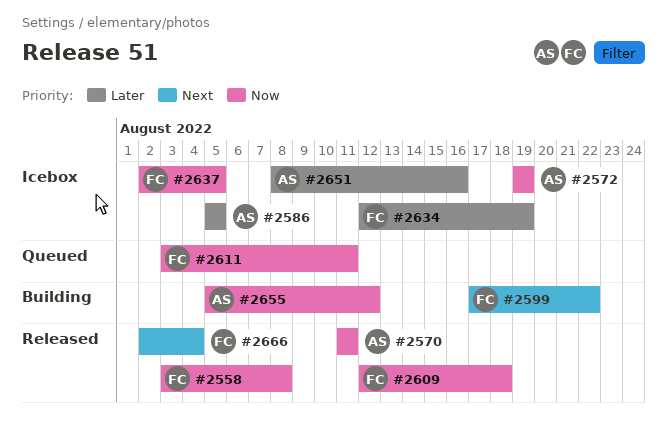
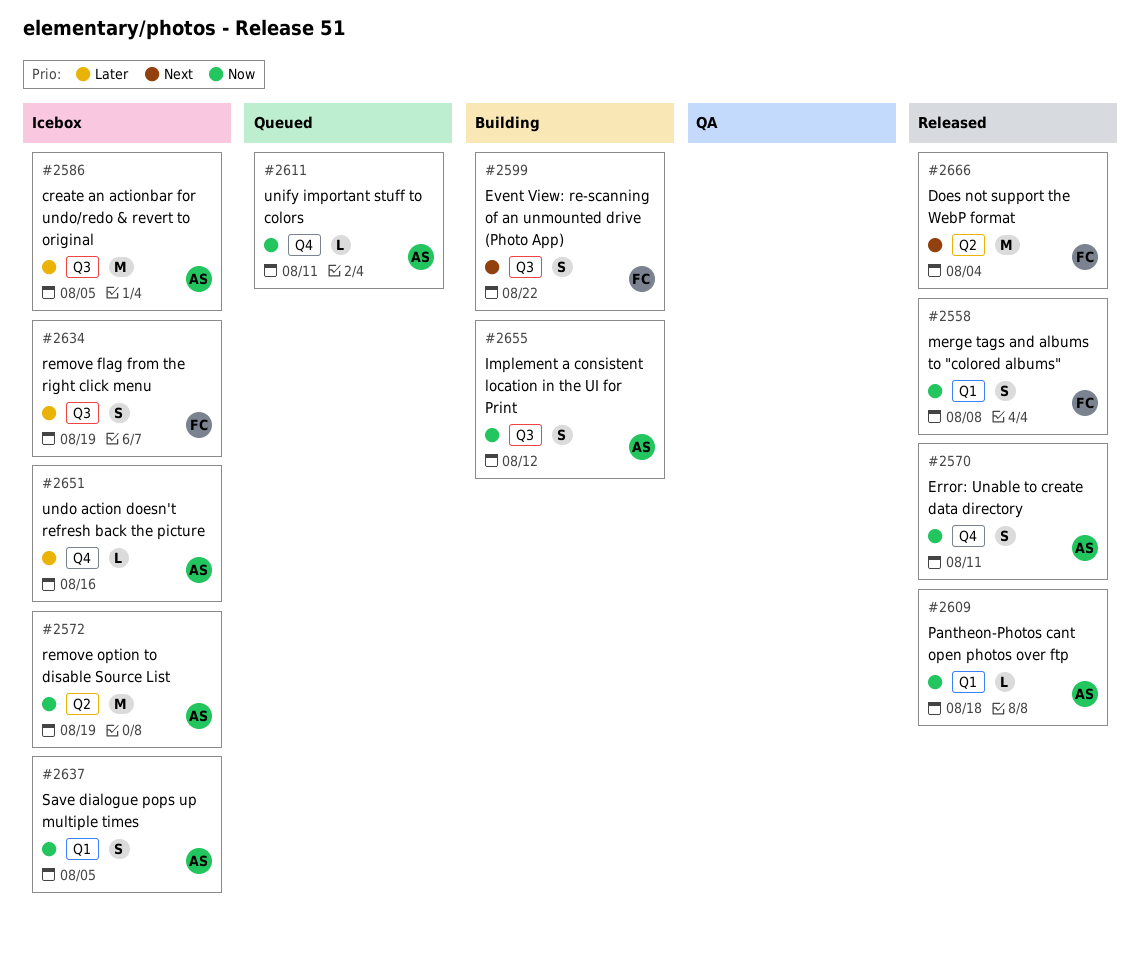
#2609, owner: FC -> AS
#2611, owner: FC -> AS
#2637, owner: FC -> AS

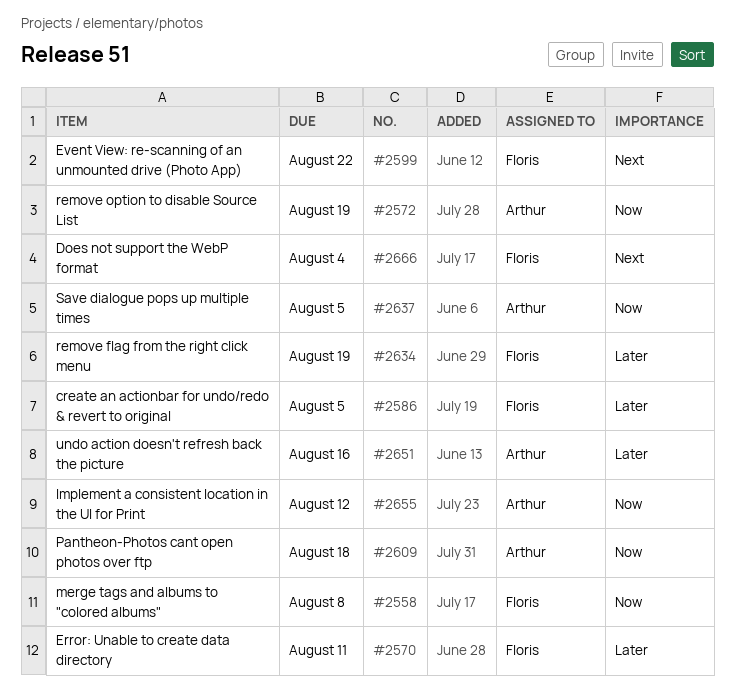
#2570, owner: Arthur -> Floris
#2570, priority: Now -> Later
#2586, owner: Arthur -> Floris
#2611: present -> none

